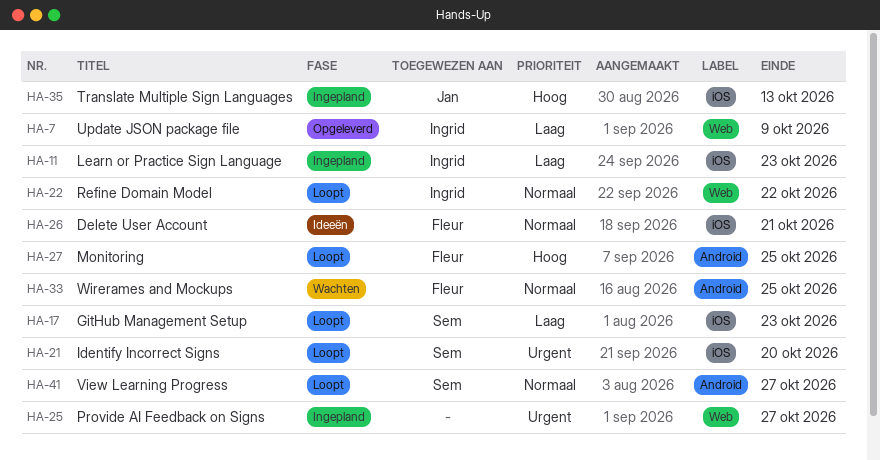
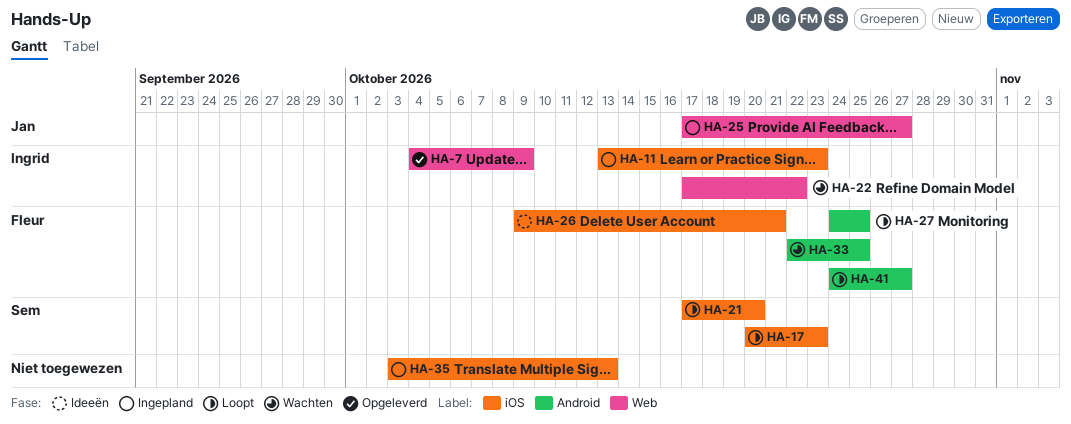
HA-22, status: Loopt -> Wachten
HA-25, owner: none -> Jan
HA-35, owner: Jan -> none
HA-41, owner: Sem -> Fleur

